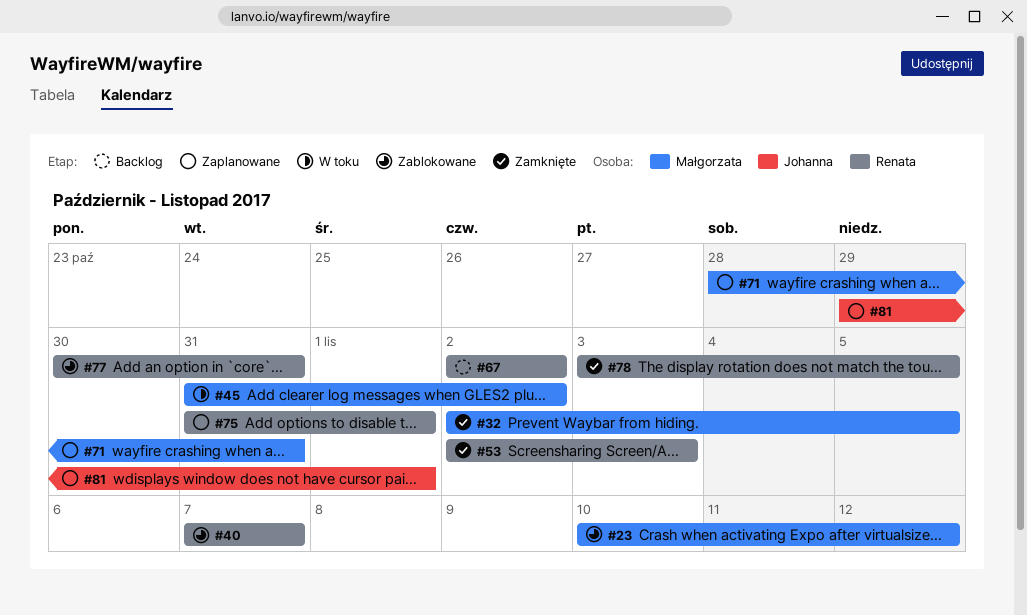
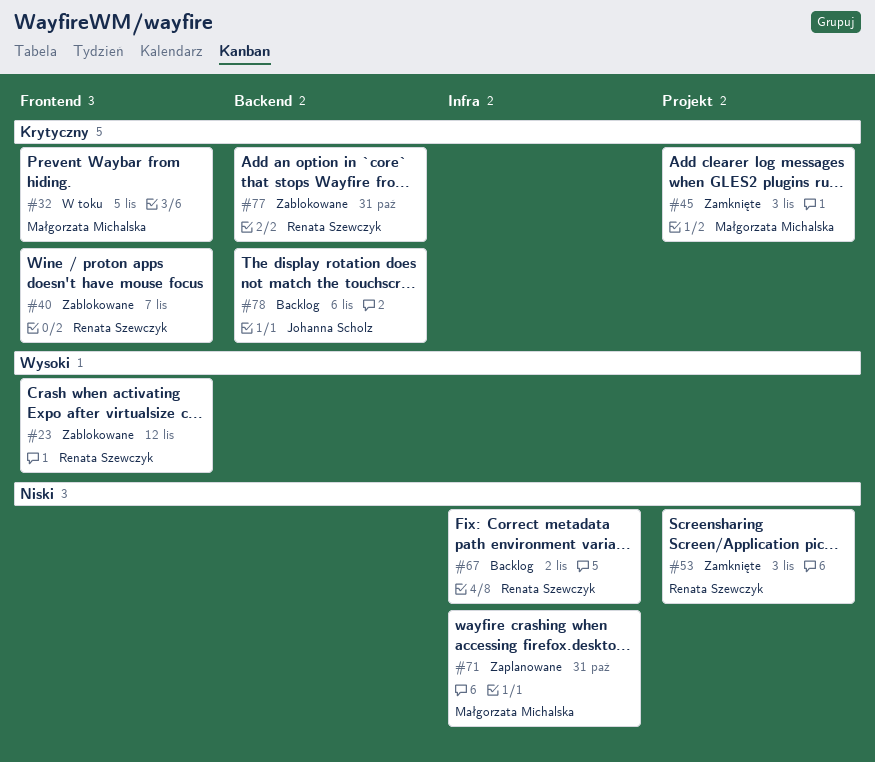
#23, owner: Małgorzata Michalska -> Renata Szewczyk
#32, status: Zamknięte -> W toku
#45, status: W toku -> Zamknięte
#45, due: Nov 2 -> Nov 3
#75: present -> none
#78, status: Zamknięte -> Backlog
#78, owner: Renata Szewczyk -> Johanna Scholz
#78, due: Nov 5 -> Nov 6
#81: present -> none

